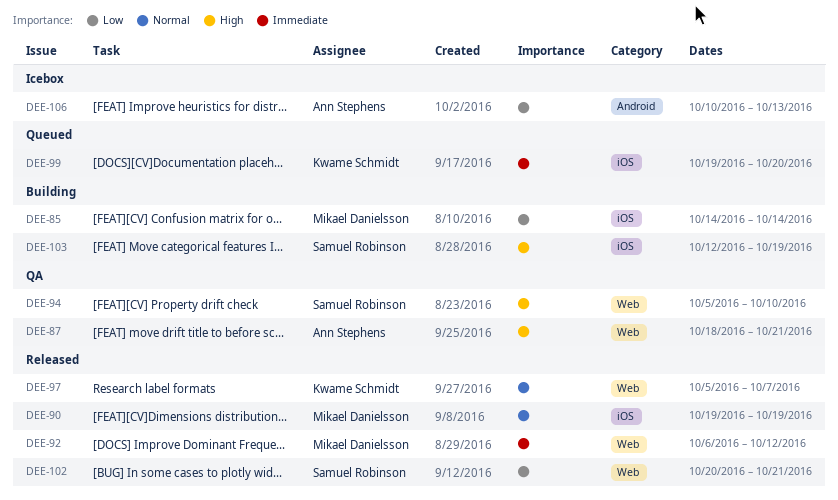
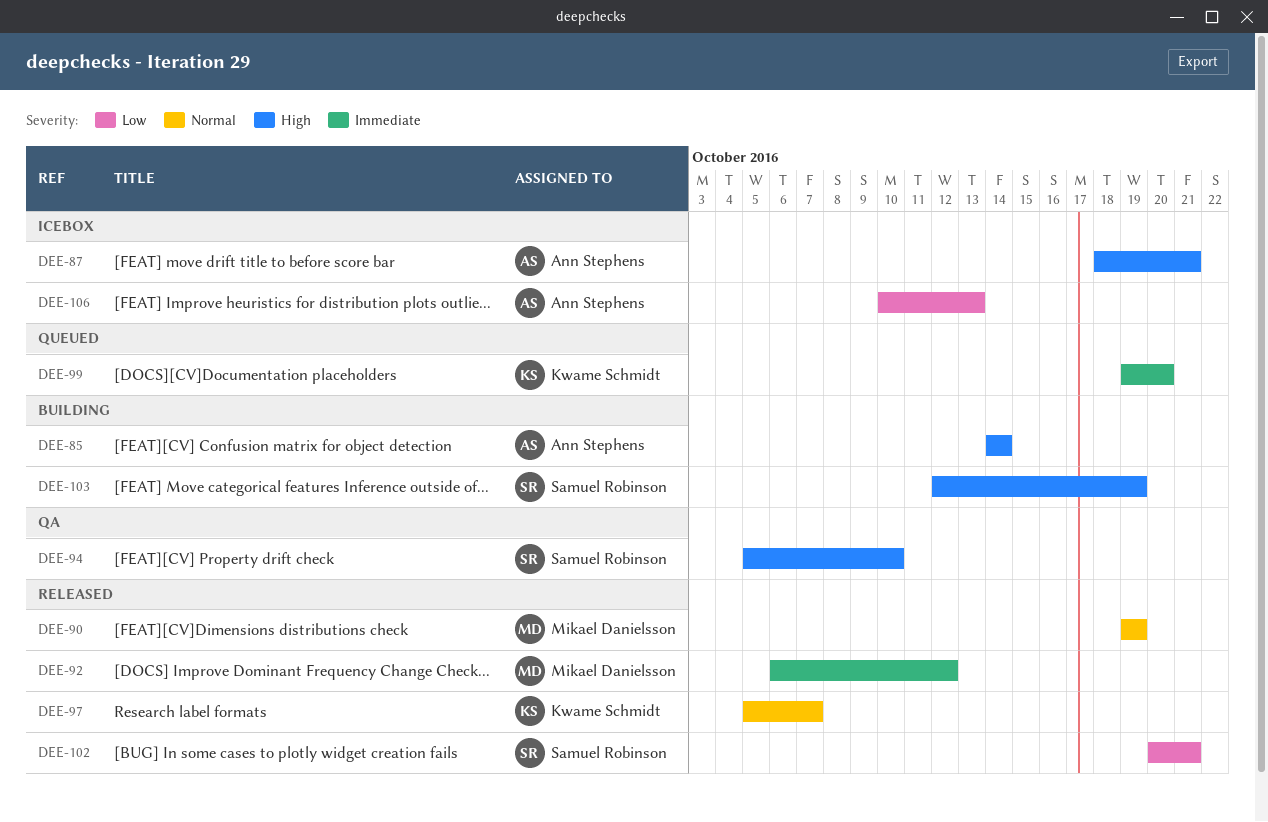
DEE-85, owner: Mikael Danielsson -> Ann Stephens
DEE-85, priority: Low -> High
DEE-87, status: QA -> Icebox

